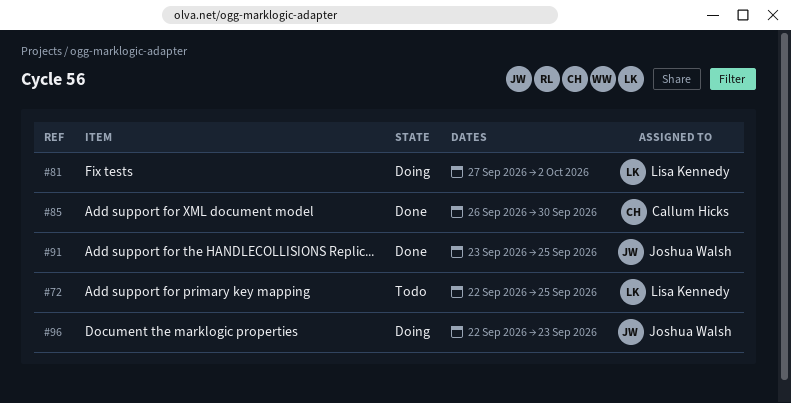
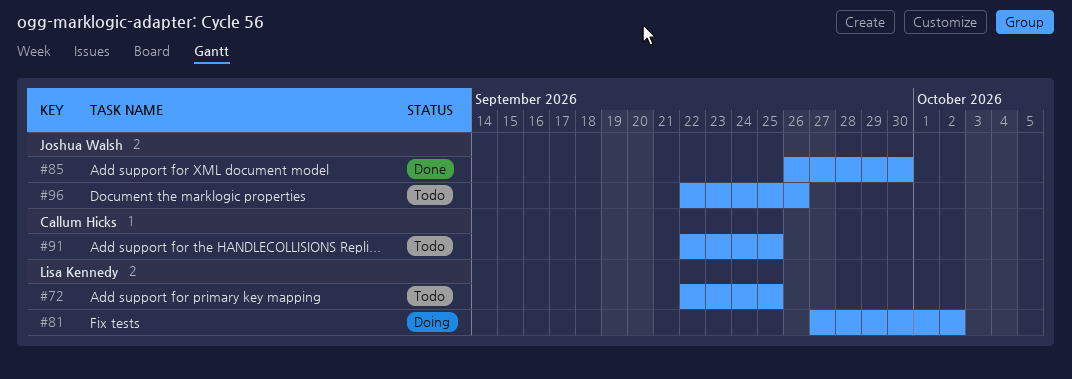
#85, owner: Callum Hicks -> Joshua Walsh
#91, status: Done -> Todo
#91, owner: Joshua Walsh -> Callum Hicks
#91, start: Sep 23 -> Sep 22
#96, status: Doing -> Todo
#96, due: Sep 23 -> Sep 26

